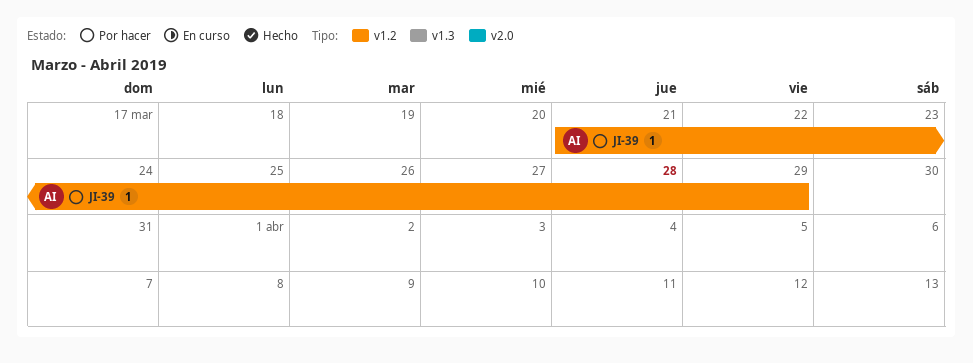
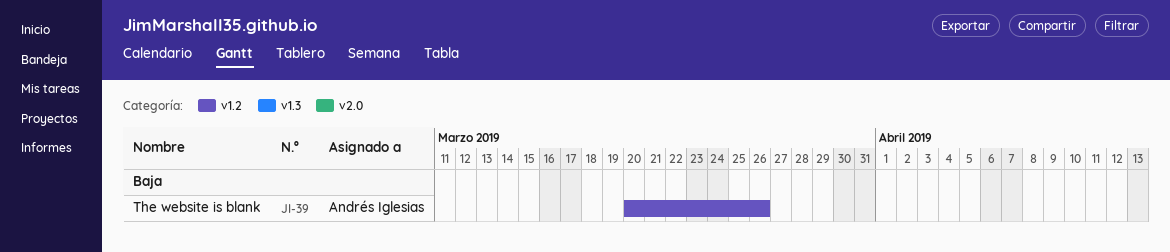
JI-39, start: Mar 21 -> Mar 20
JI-39, due: Mar 29 -> Mar 26

